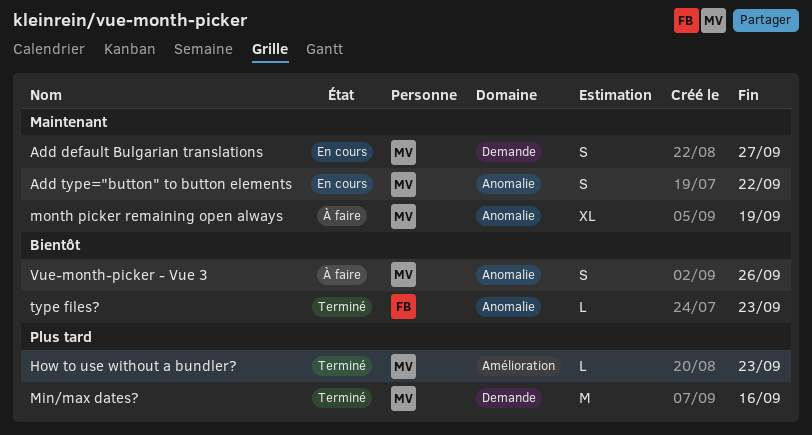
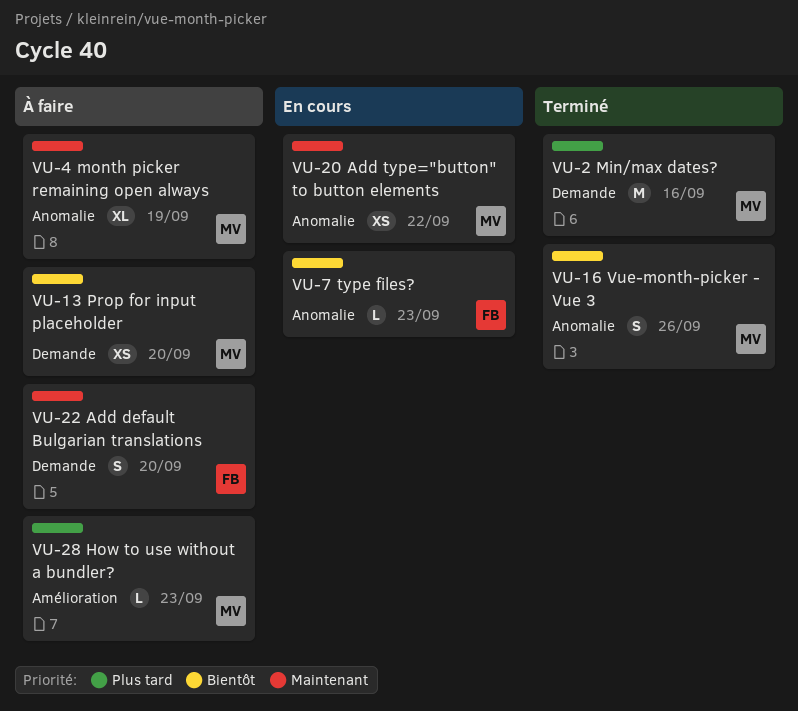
Add default Bulgarian translations, status: En cours -> À faire
Add default Bulgarian translations, owner: MV -> FB
Add default Bulgarian translations, due: Sep 27 -> Sep 20
Add type="button" to button elements, estimate: S -> XS
How to use without a bundler?, status: Terminé -> À faire
Prop for input placeholder: none -> present
type files?, status: Terminé -> En cours
Vue-month-picker - Vue 3, status: À faire -> Terminé

